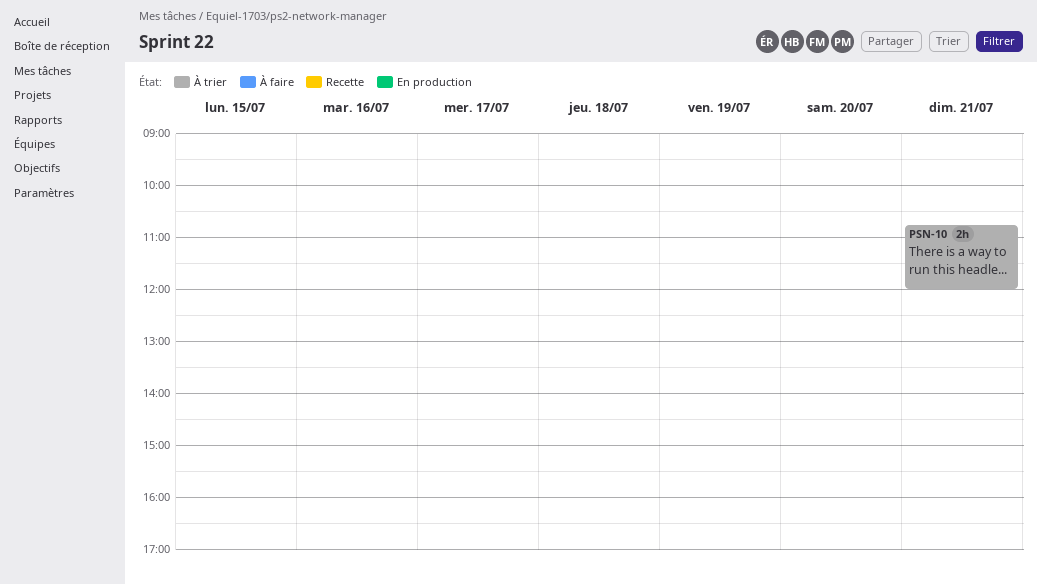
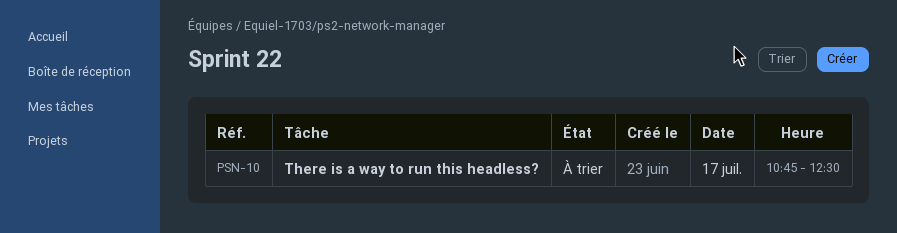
PSN-10, day: Jul 21 -> Jul 17
PSN-10, ends: 12:00 -> 12:30

